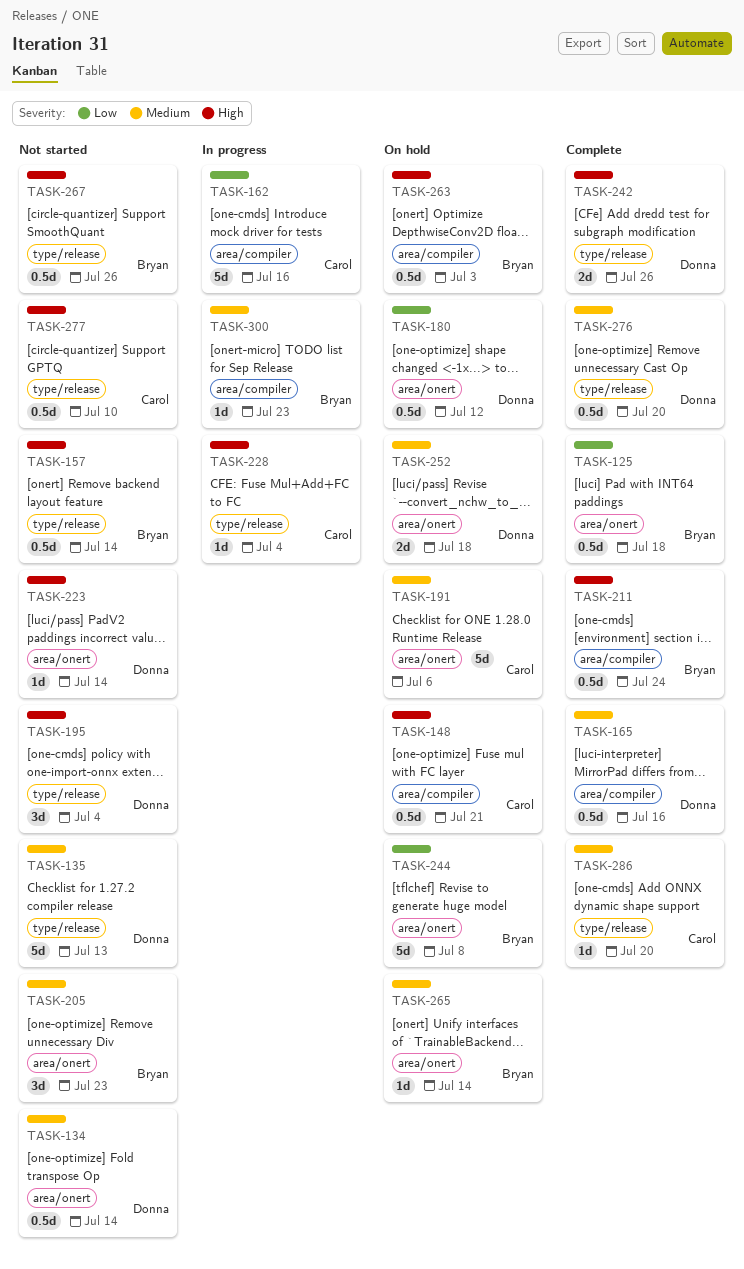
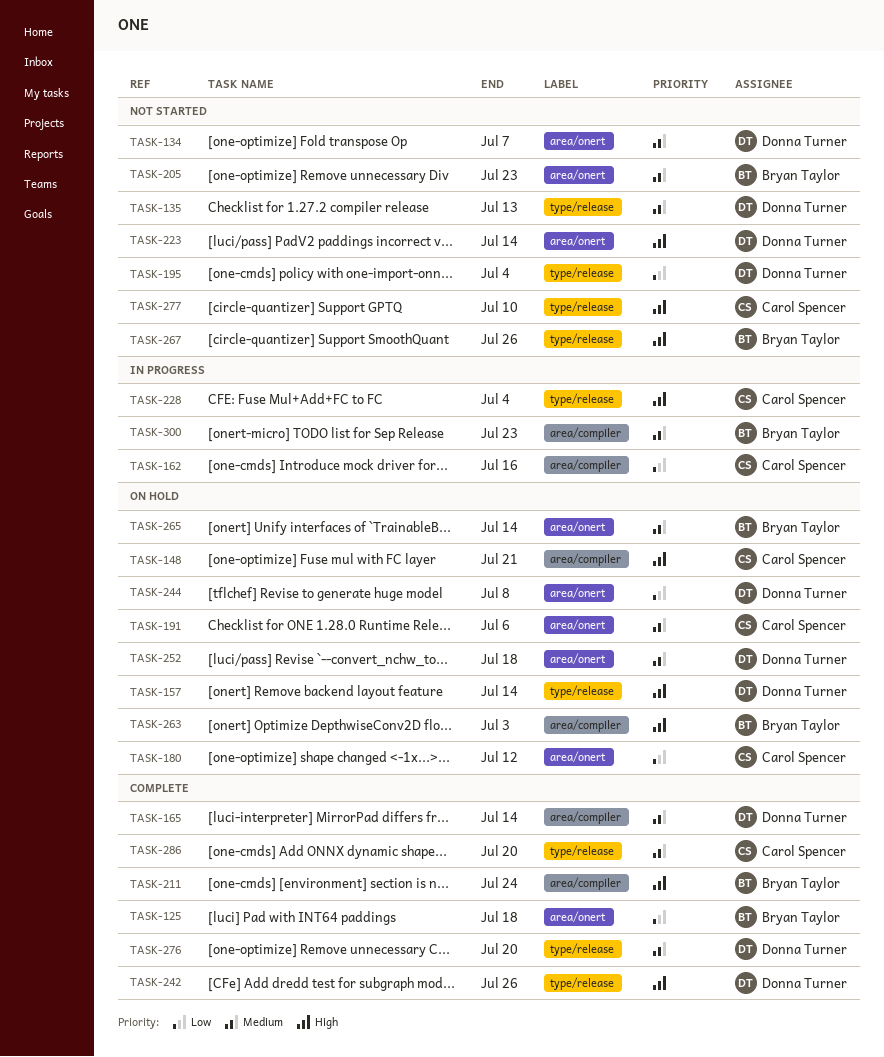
TASK-134, due: Jul 14 -> Jul 7
TASK-157, status: Not started -> On hold
TASK-157, owner: Bryan Taylor -> Donna Turner
TASK-165, due: Jul 16 -> Jul 14
TASK-180, owner: Donna Turner -> Carol Spencer
TASK-195, priority: High -> Low
TASK-244, owner: Bryan Taylor -> Donna Turner

